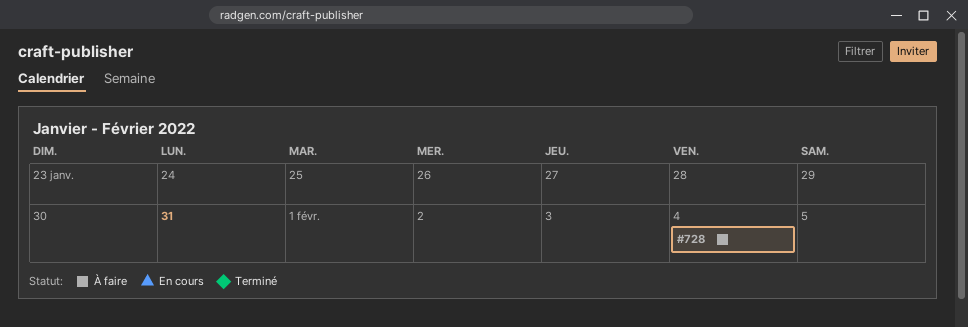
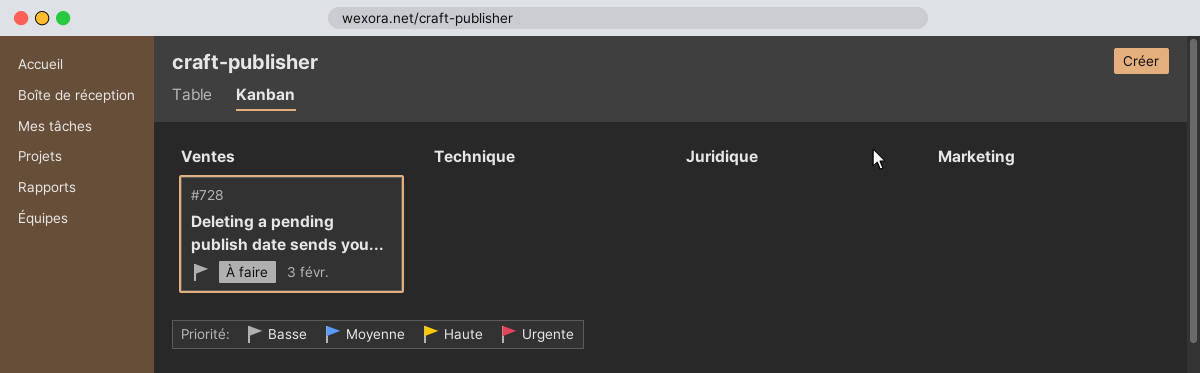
#728, due: Feb 4 -> Feb 3

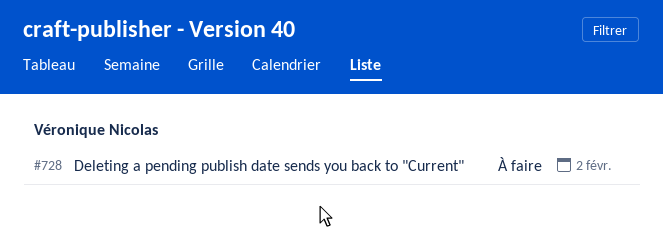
#728, due: Feb 3 -> Feb 2

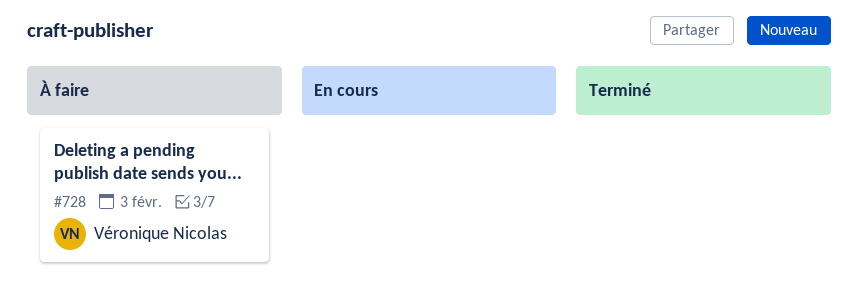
#728, due: Feb 2 -> Feb 3

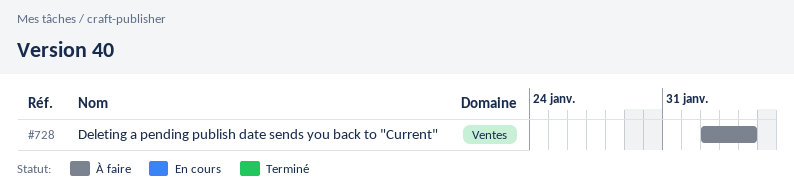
#728, due: Feb 3 -> Feb 4

